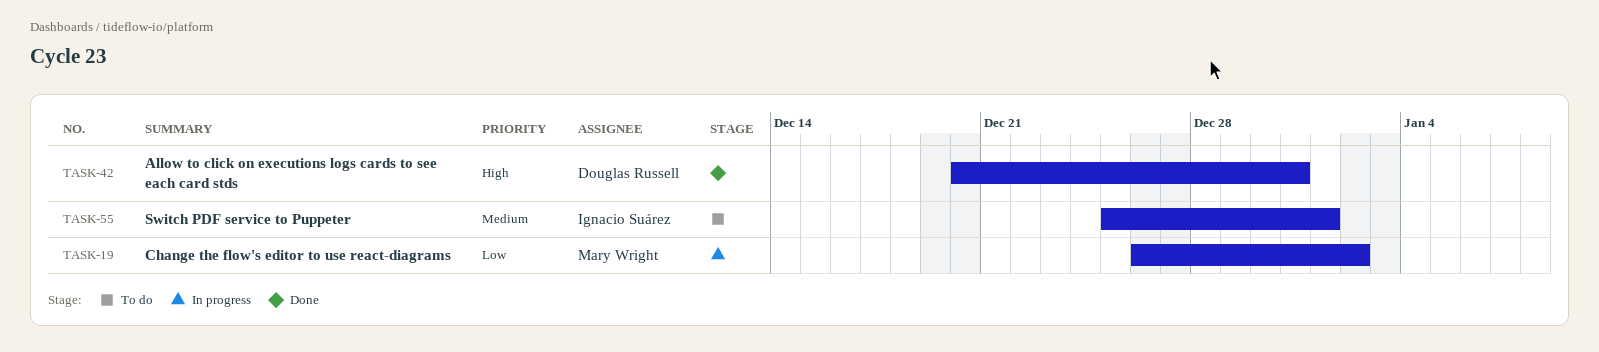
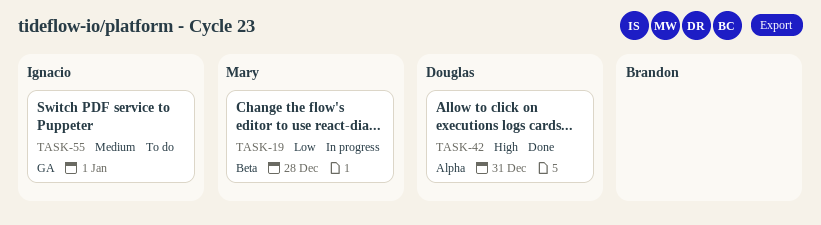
TASK-19, due: Jan 2 -> Dec 28

